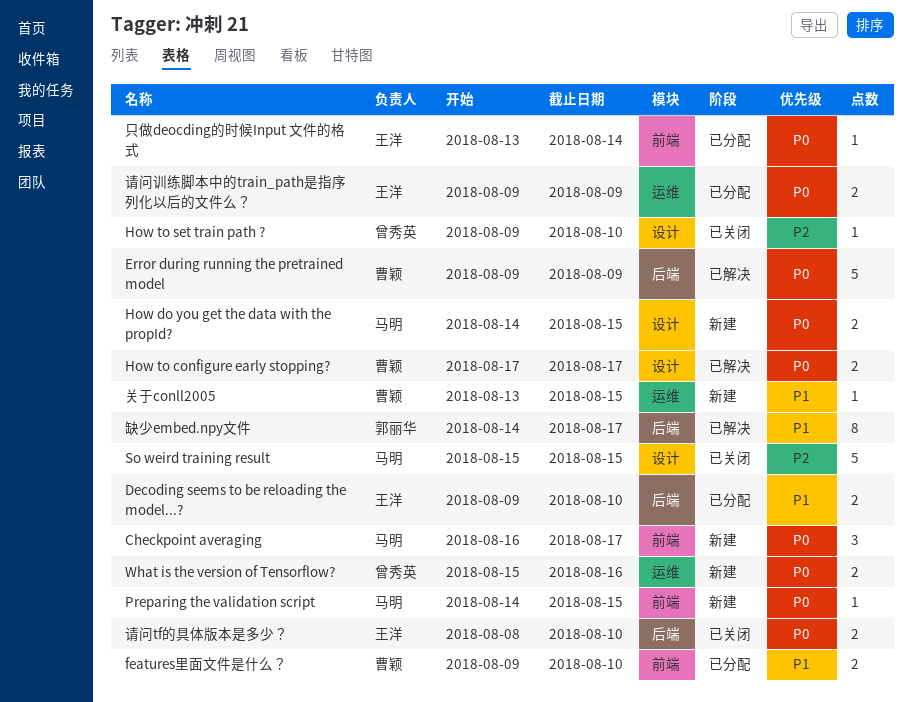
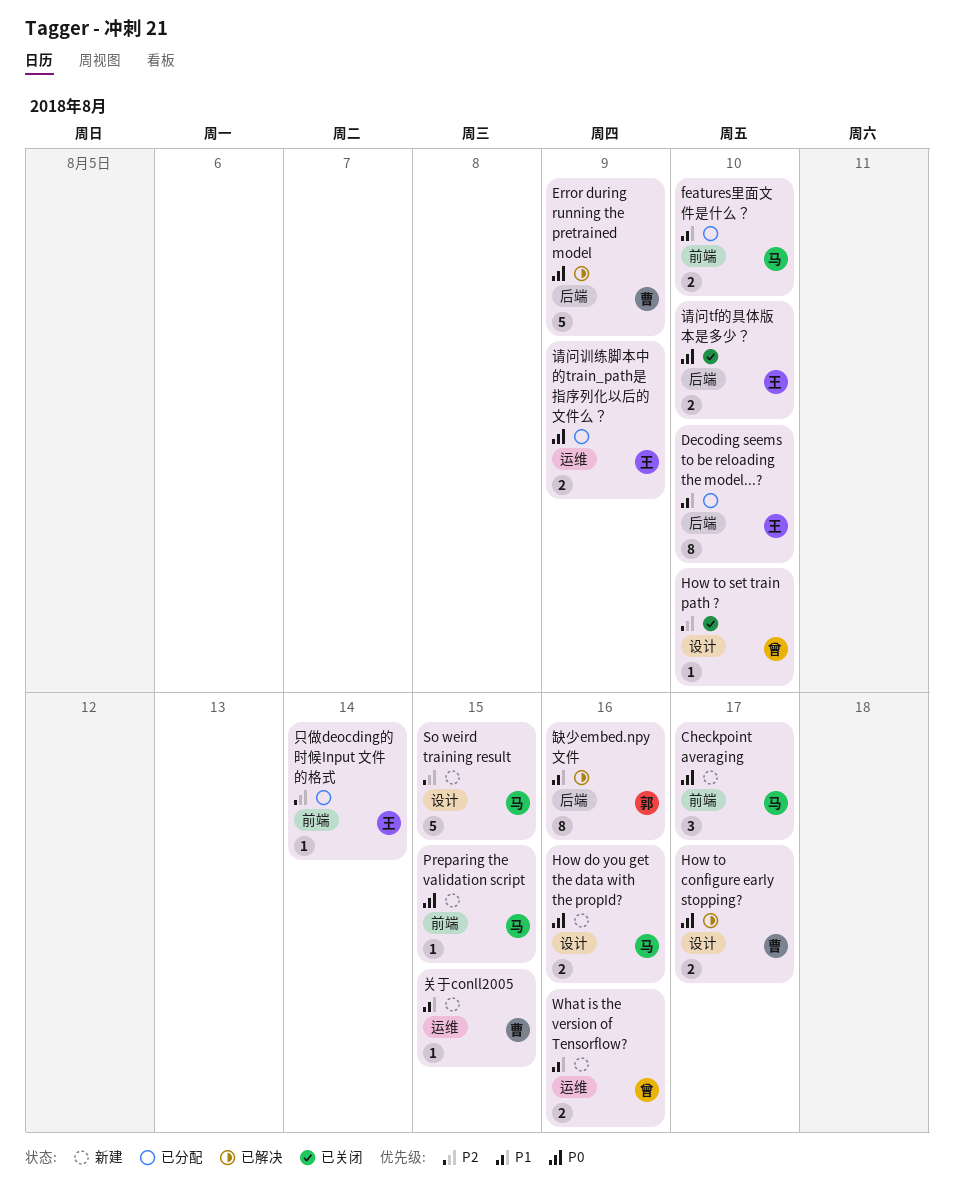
Decoding seems to be reloading the model...?, estimate: 2 -> 8
features里面文件是什么？, owner: 曹颖 -> 马明
How do you get the data with the propId?, due: Aug 15 -> Aug 16
So weird training result, status: 已关闭 -> 新建
What is the version of Tensorflow?, priority: P0 -> P1
只做deocding的时候Input 文件的格式, priority: P0 -> P2
缺少embed.npy文件, due: Aug 17 -> Aug 16

